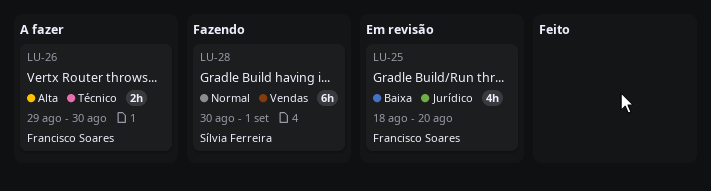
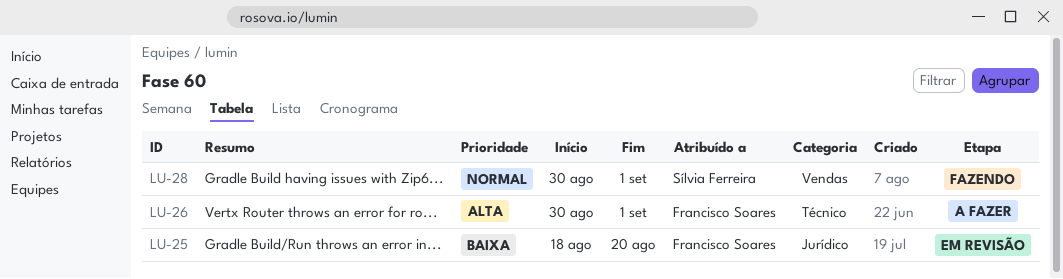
LU-26, start: Aug 29 -> Aug 30
LU-26, due: Aug 30 -> Sep 1

